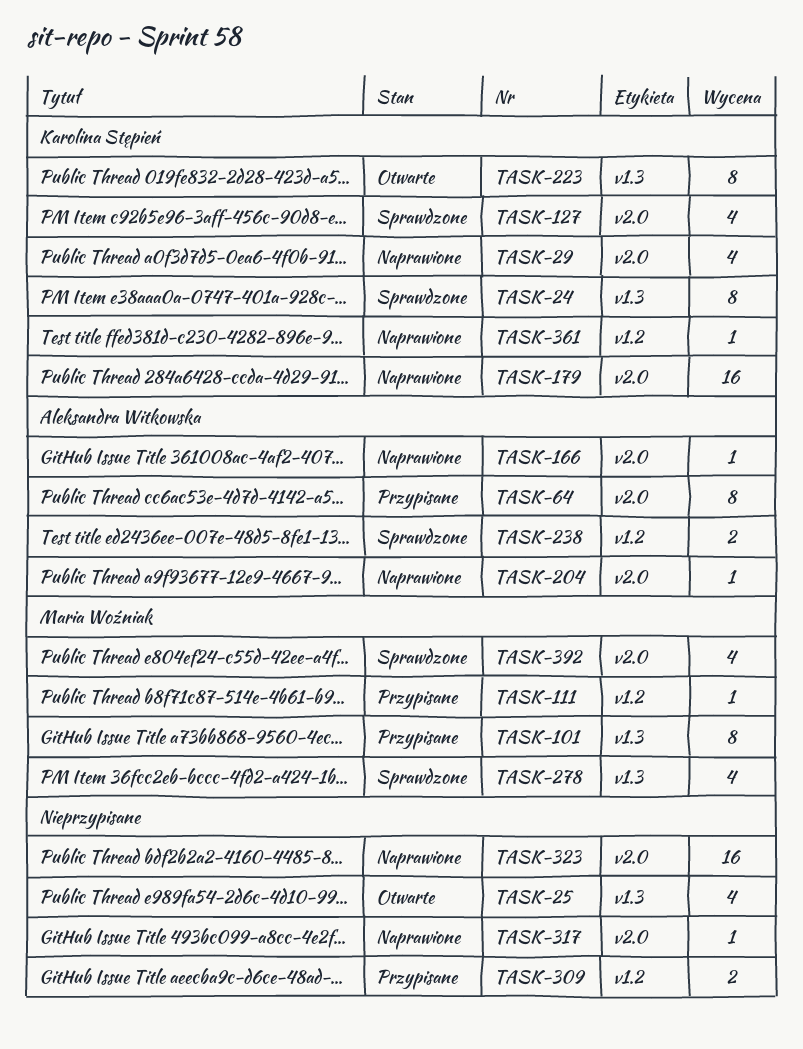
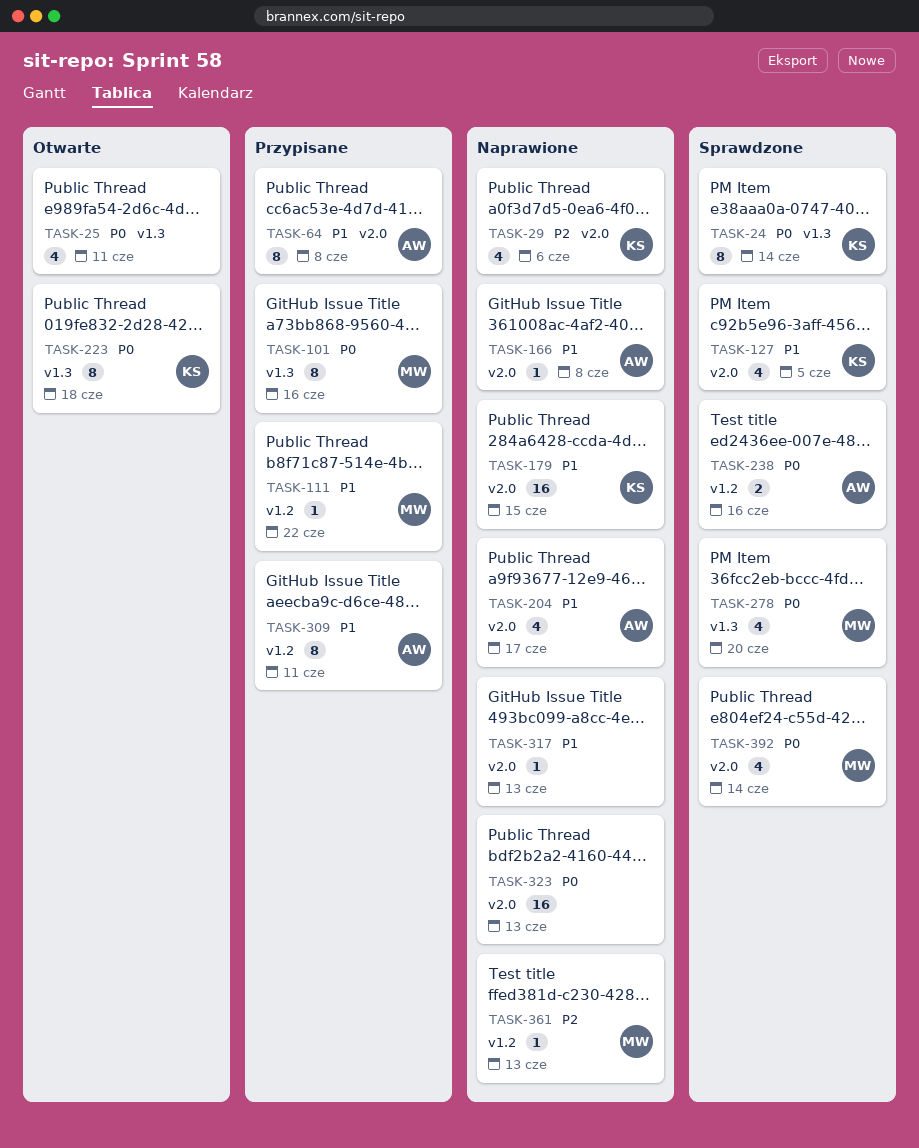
TASK-204, estimate: 1 -> 4
TASK-309, owner: none -> Aleksandra Witkowska
TASK-309, estimate: 2 -> 8
TASK-361, owner: Karolina Stępień -> Maria Woźniak

